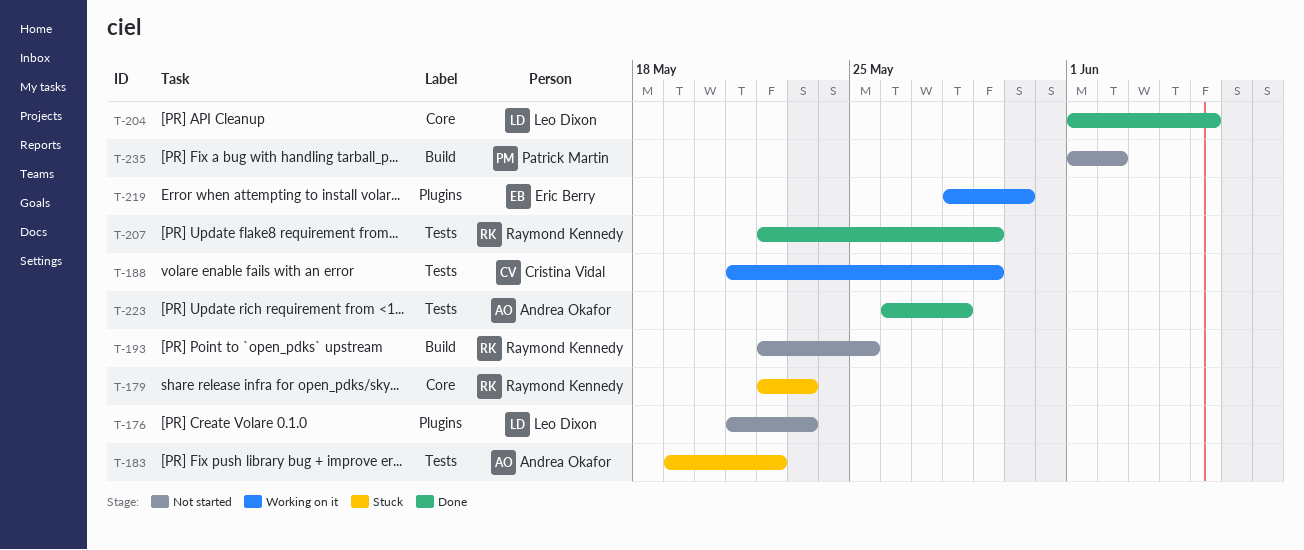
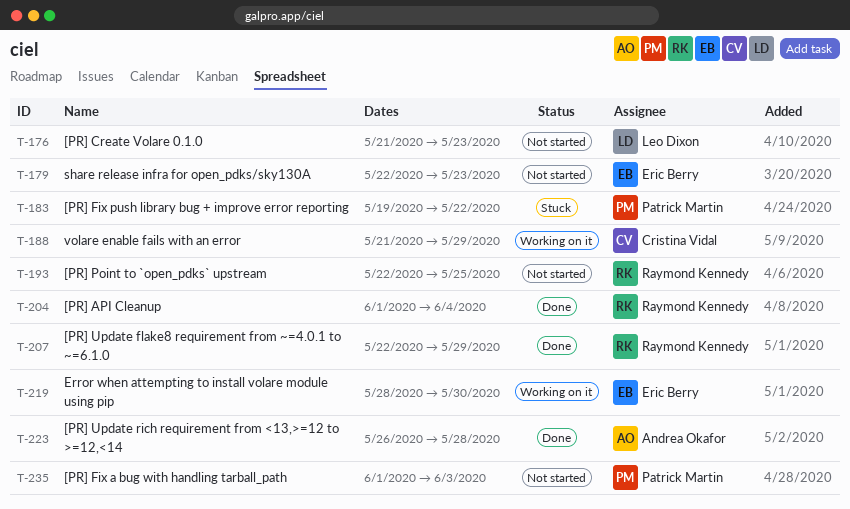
T-179, status: Stuck -> Not started
T-179, owner: Raymond Kennedy -> Eric Berry
T-183, owner: Andrea Okafor -> Patrick Martin
T-204, owner: Leo Dixon -> Raymond Kennedy
T-204, due: Jun 5 -> Jun 4
T-235, due: Jun 2 -> Jun 3

